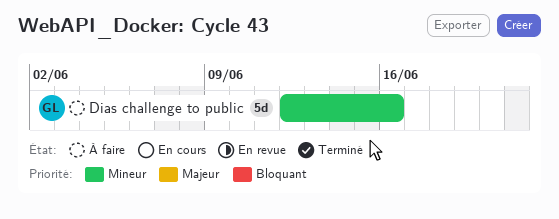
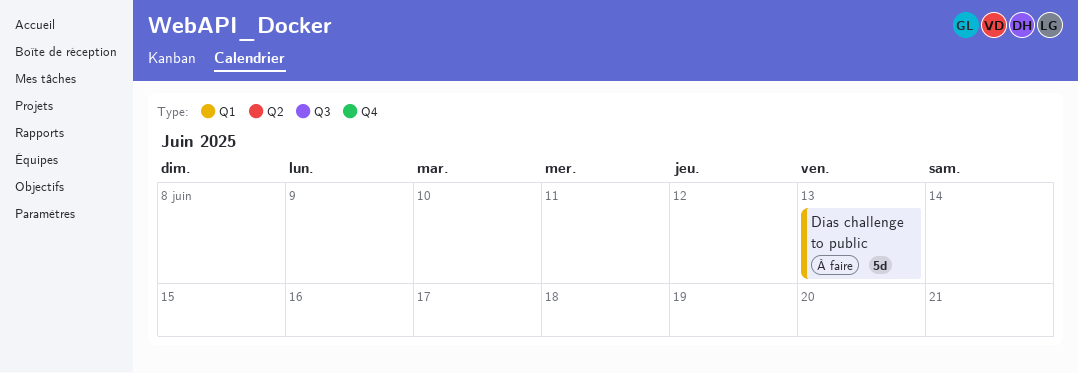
Dias challenge to public, due: Jun 16 -> Jun 13

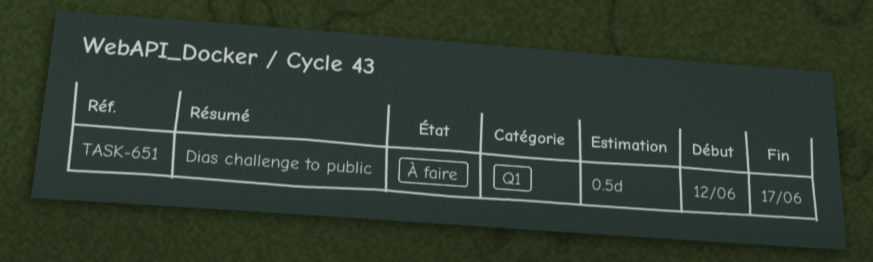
Dias challenge to public, estimate: 5d -> 0.5d
Dias challenge to public, due: Jun 13 -> Jun 17

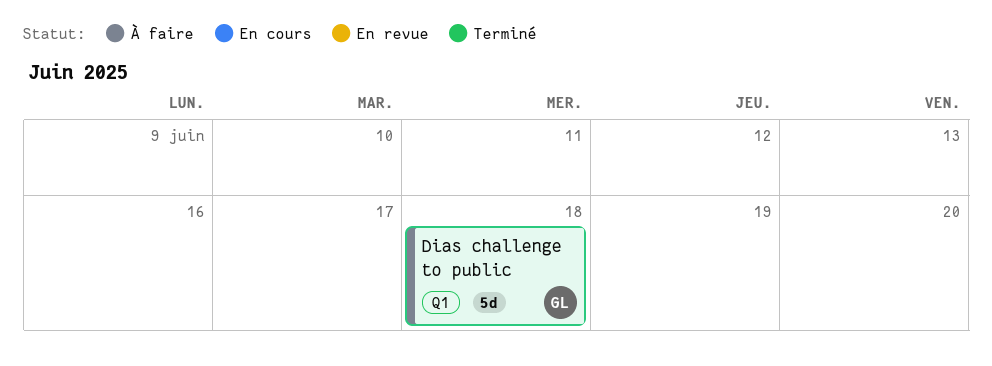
Dias challenge to public, estimate: 0.5d -> 5d
Dias challenge to public, due: Jun 17 -> Jun 18

